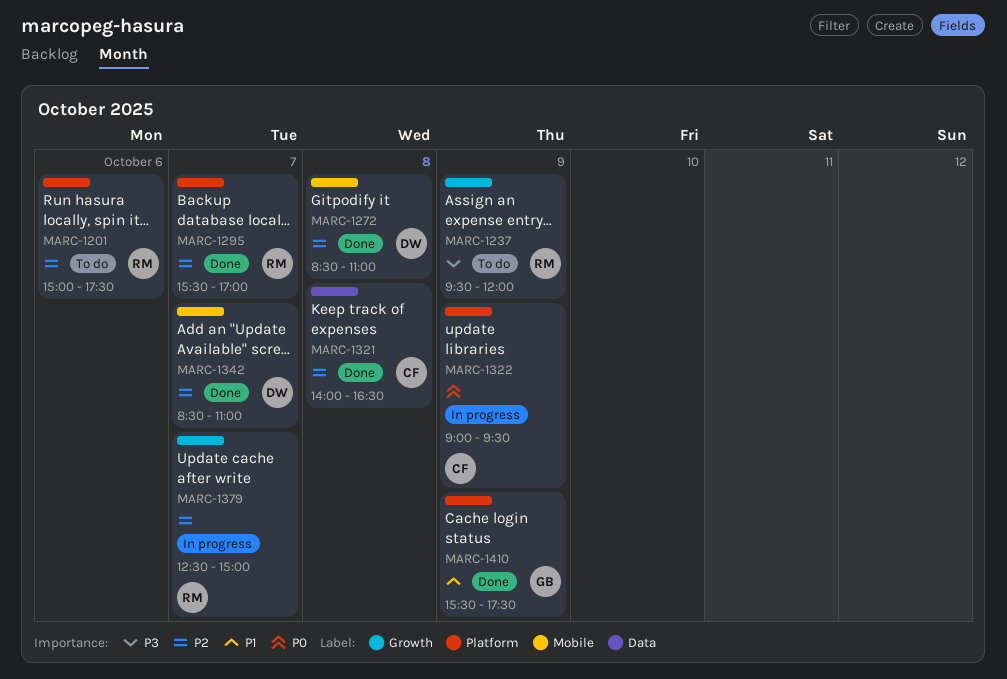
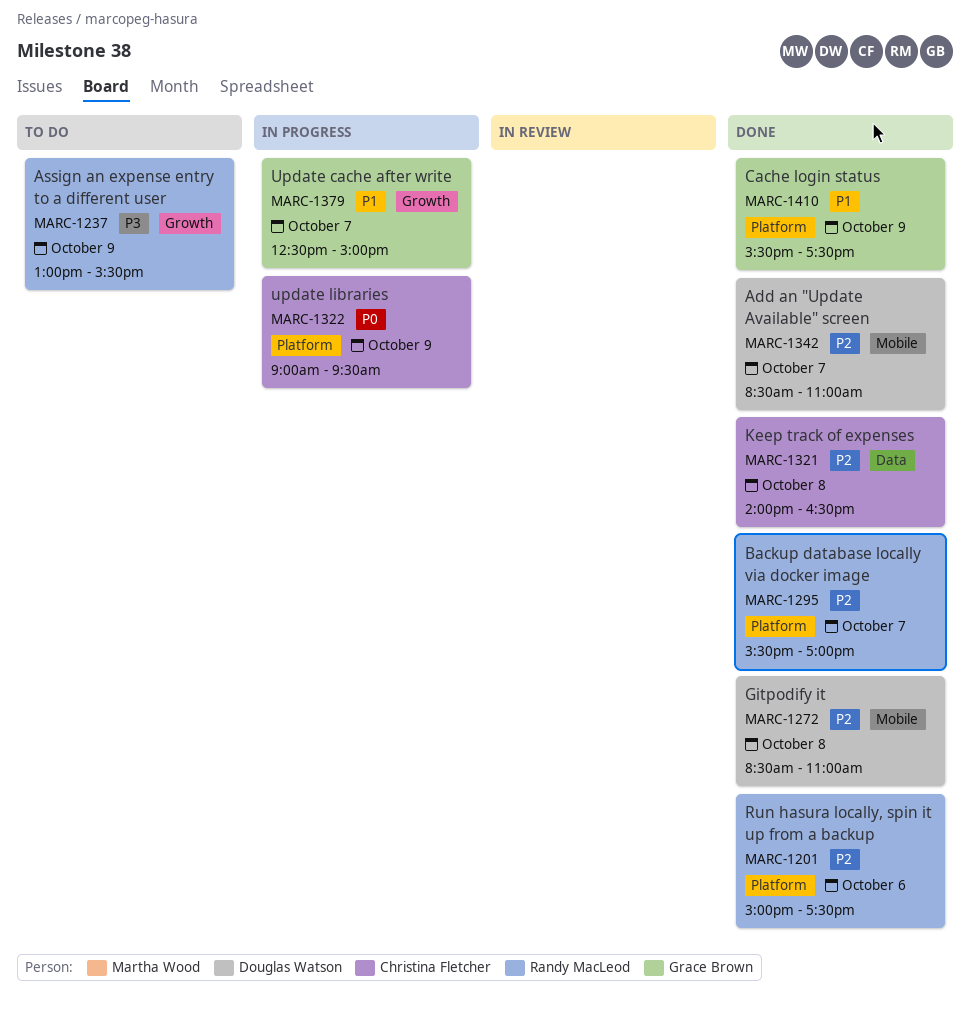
MARC-1201, status: To do -> Done
MARC-1237, begins: 09:30 -> 13:00
MARC-1237, ends: 12:00 -> 15:30
MARC-1379, owner: Randy MacLeod -> Grace Brown
MARC-1379, priority: P2 -> P1

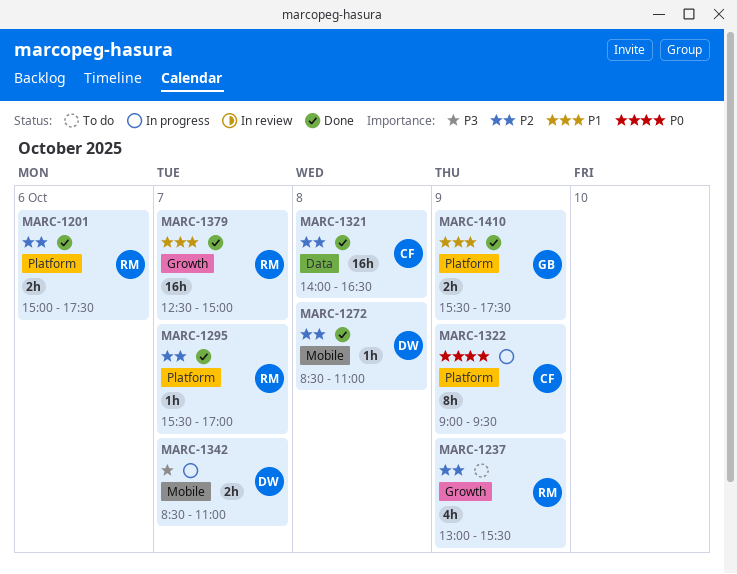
MARC-1237, priority: P3 -> P2
MARC-1342, status: Done -> In progress
MARC-1342, priority: P2 -> P3
MARC-1379, status: In progress -> Done
MARC-1379, owner: Grace Brown -> Randy MacLeod

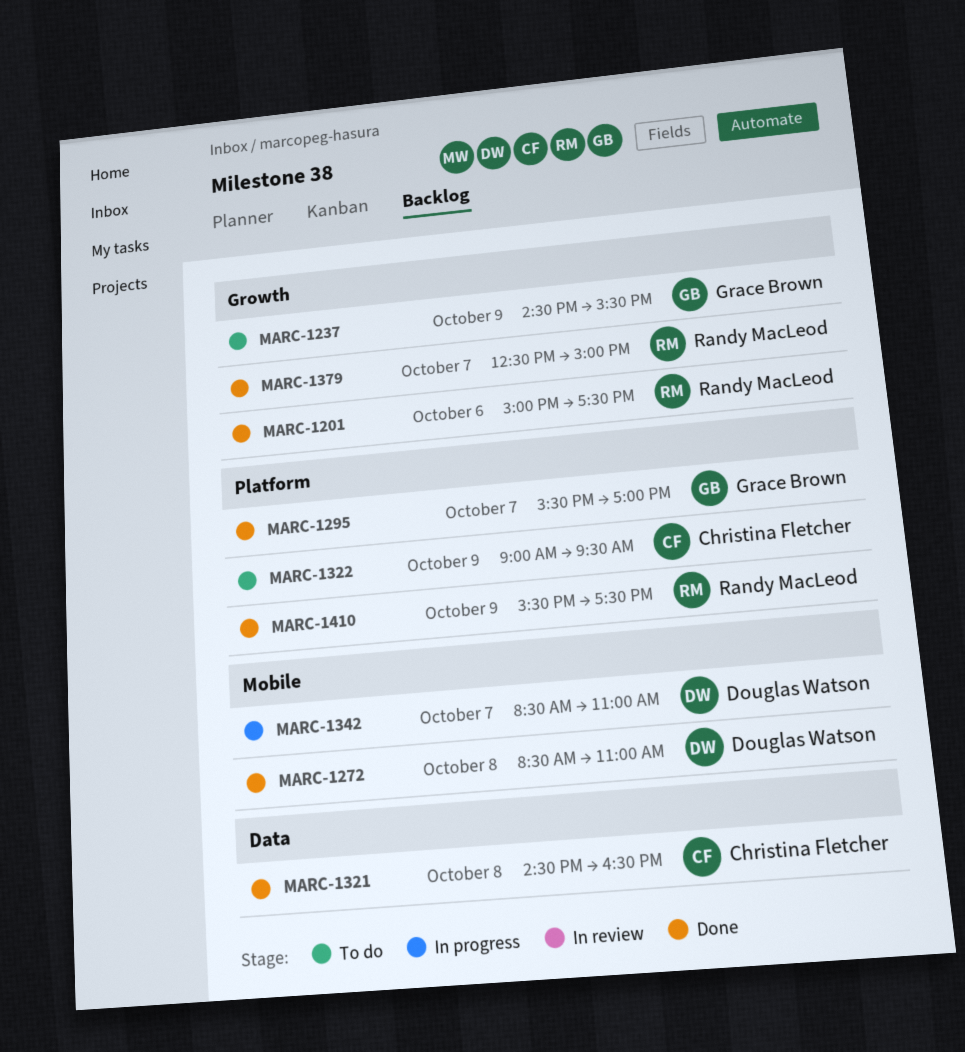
MARC-1201, label: Platform -> Growth
MARC-1237, owner: Randy MacLeod -> Grace Brown
MARC-1237, begins: 13:00 -> 14:30
MARC-1295, owner: Randy MacLeod -> Grace Brown
MARC-1321, begins: 14:00 -> 14:30
MARC-1322, status: In progress -> To do
MARC-1410, owner: Grace Brown -> Randy MacLeod

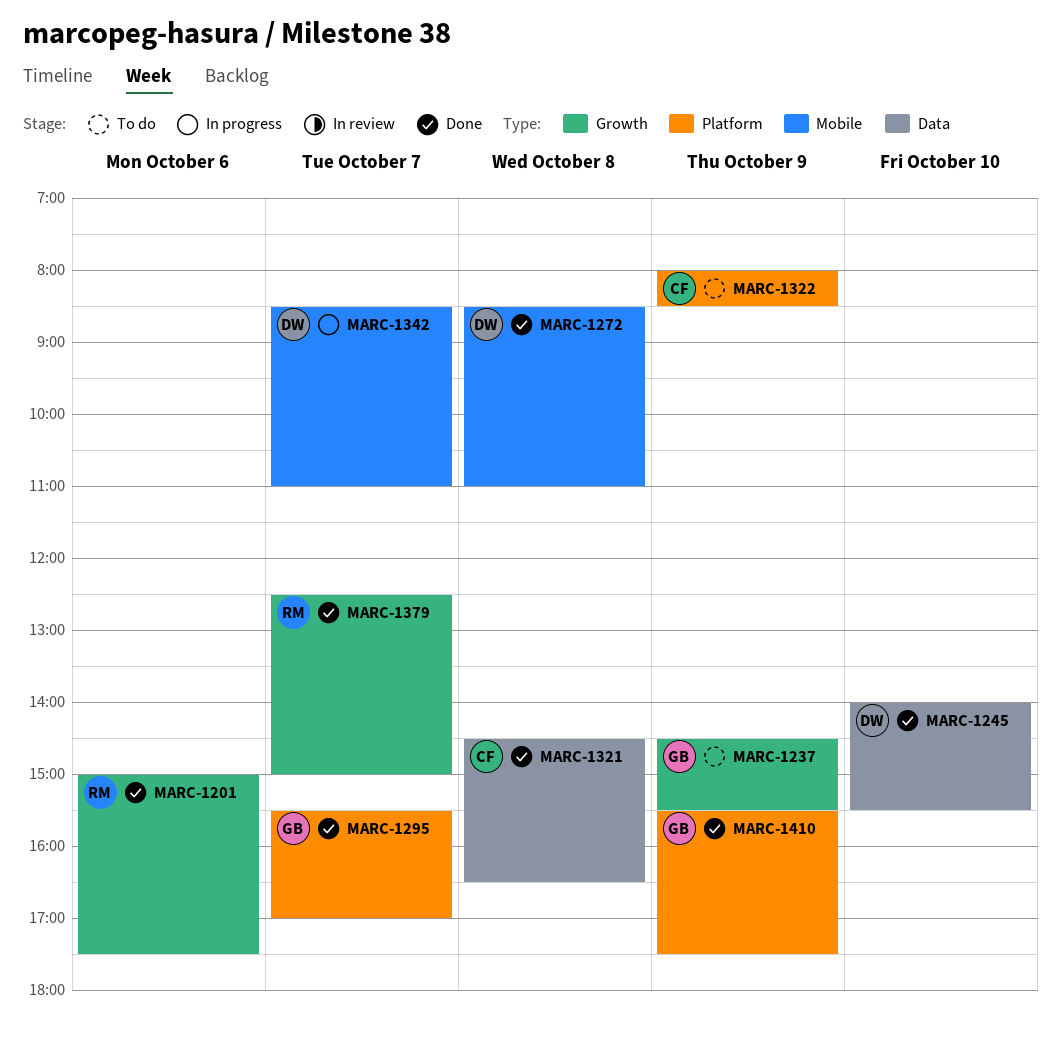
MARC-1245: none -> present
MARC-1322, begins: 09:00 -> 08:00
MARC-1322, ends: 09:30 -> 08:30
MARC-1410, owner: Randy MacLeod -> Grace Brown

